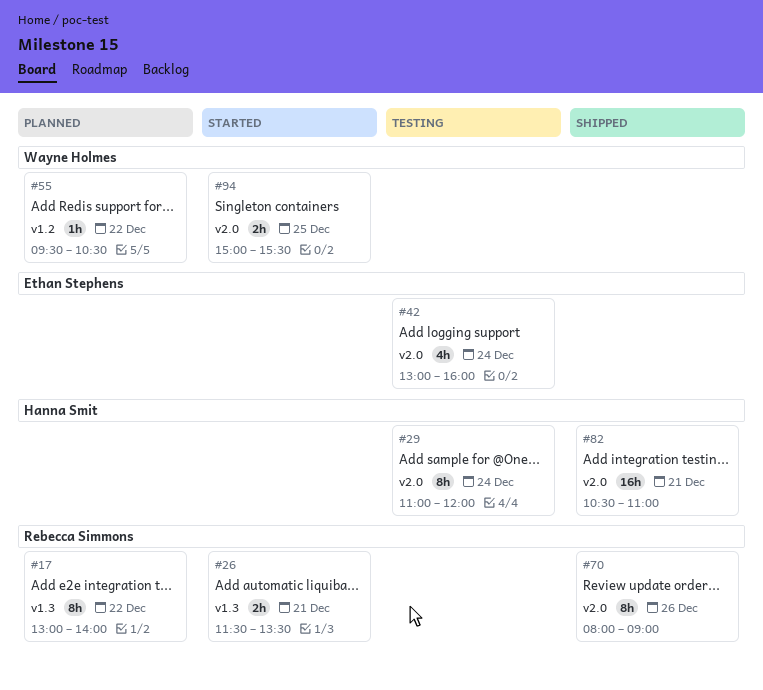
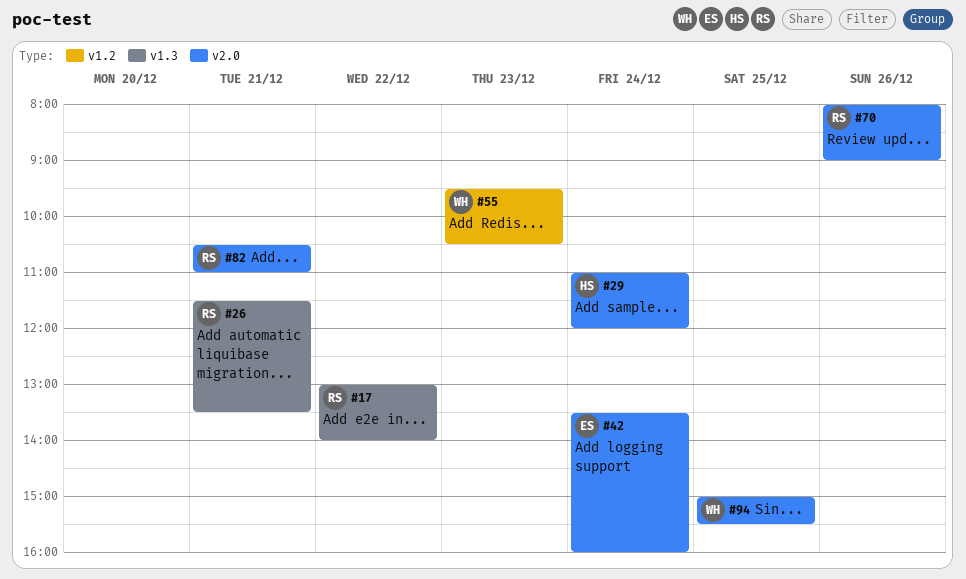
#42, begins: 13:00 -> 13:30
#55, day: Dec 22 -> Dec 23
#82, owner: Hanna Smit -> Rebecca Simmons

